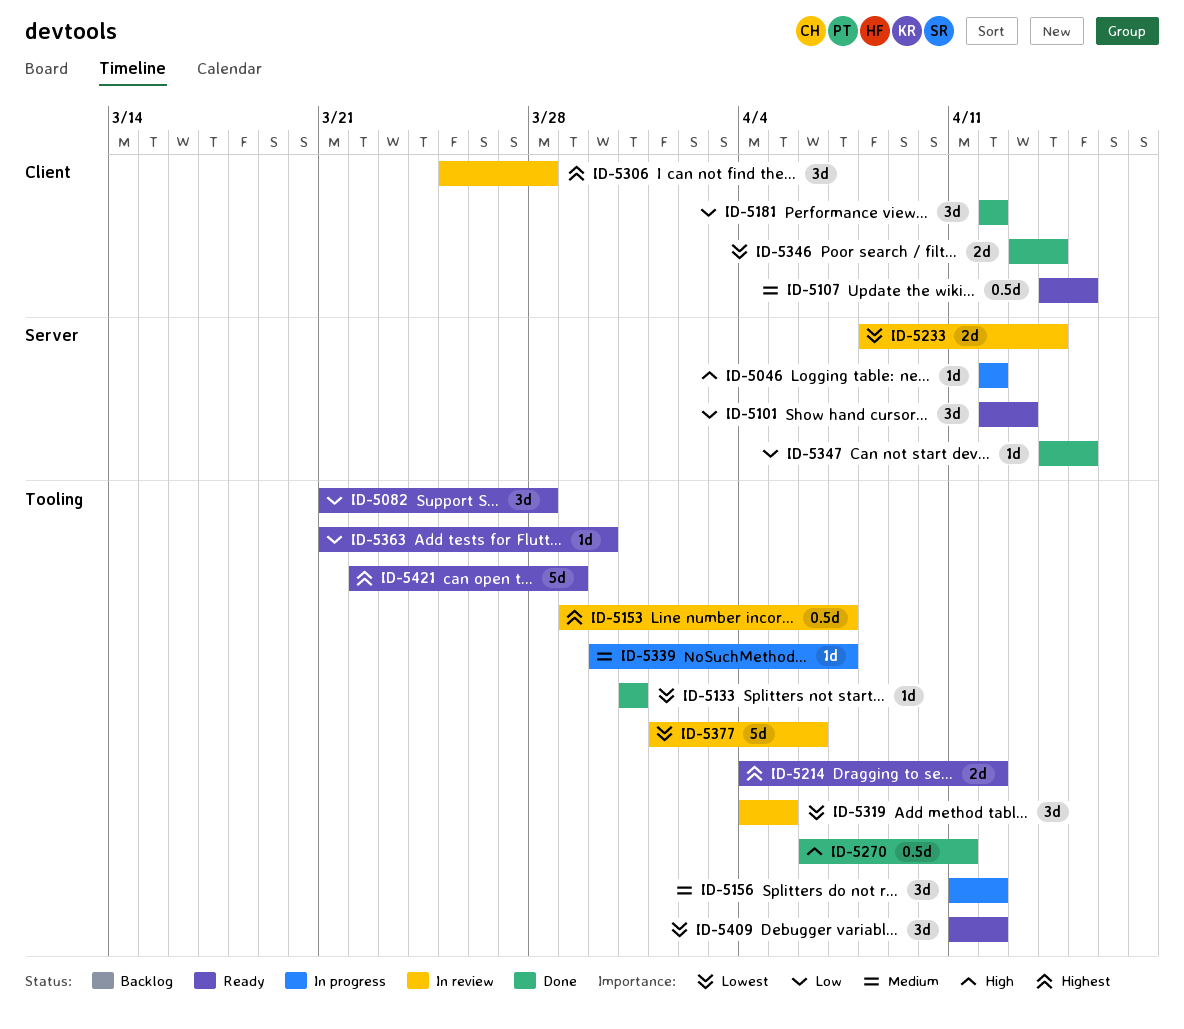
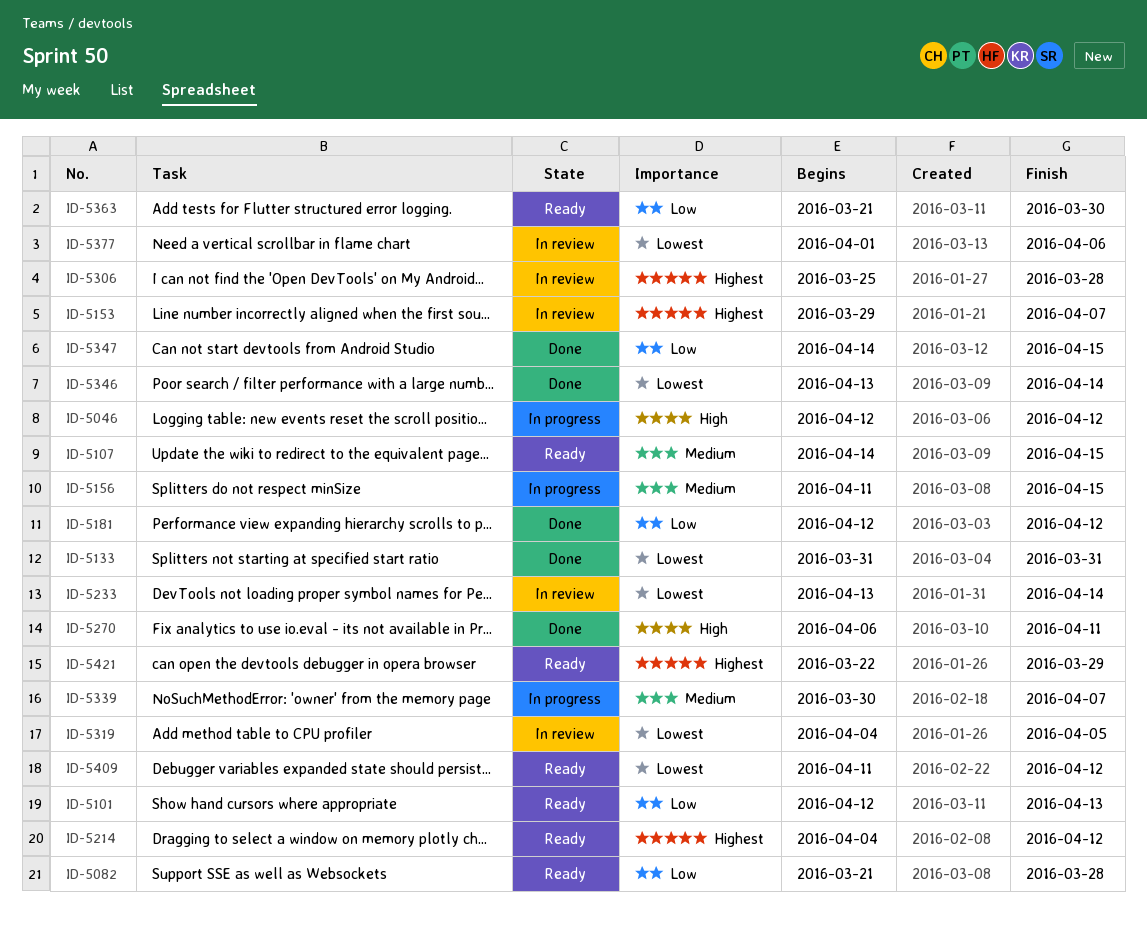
ID-5156, due: Apr 12 -> Apr 15
ID-5233, start: Apr 8 -> Apr 13

